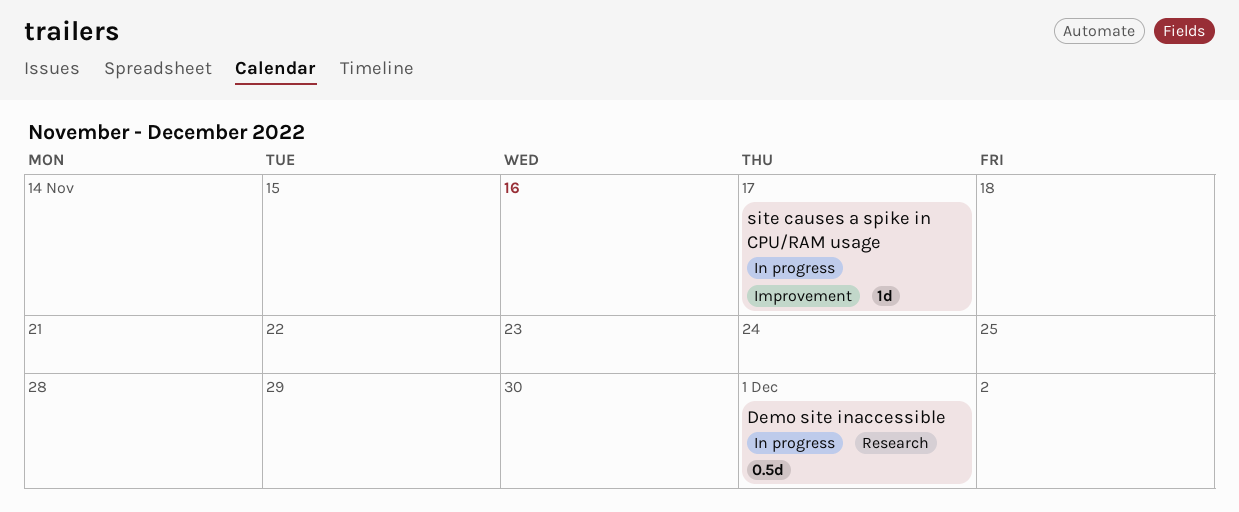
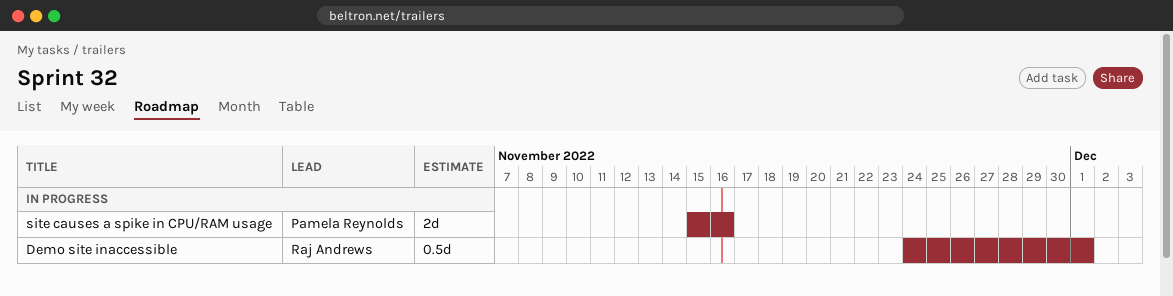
site causes a spike in CPU/RAM usage, estimate: 1d -> 2d
site causes a spike in CPU/RAM usage, due: Nov 17 -> Nov 16

